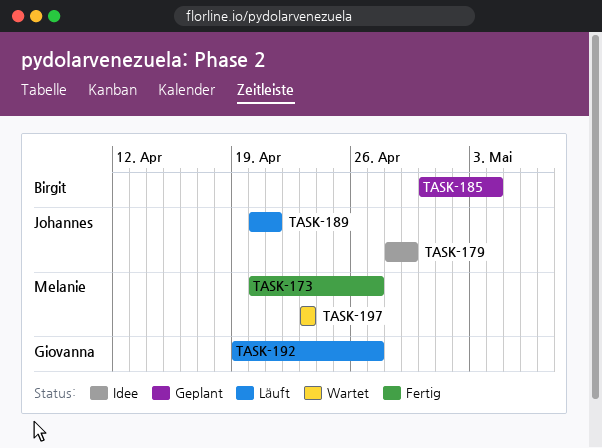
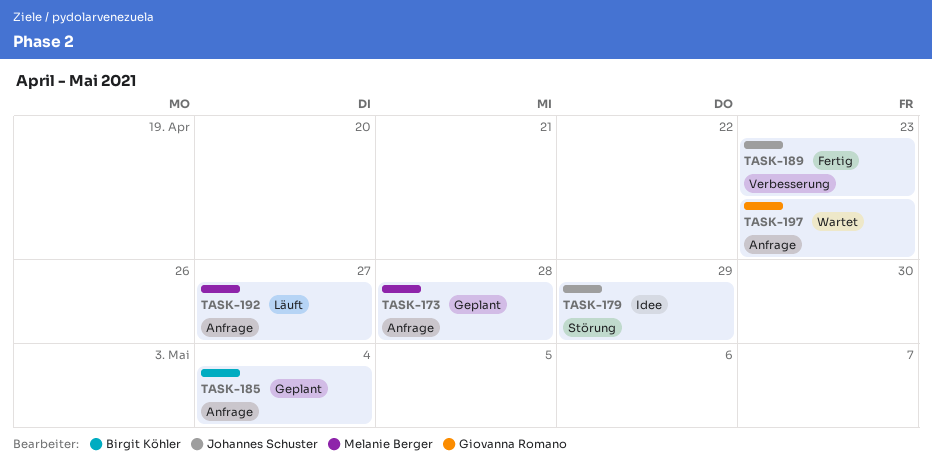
TASK-173, status: Fertig -> Geplant
TASK-173, due: Apr 27 -> Apr 28
TASK-189, status: Läuft -> Fertig
TASK-189, due: Apr 21 -> Apr 23
TASK-192, owner: Giovanna Romano -> Melanie Berger
TASK-197, owner: Melanie Berger -> Giovanna Romano

